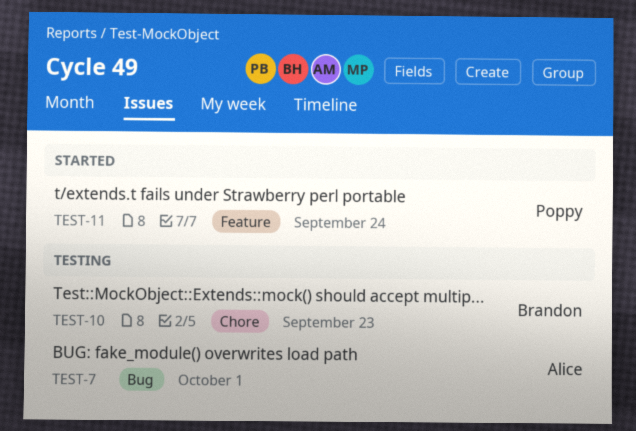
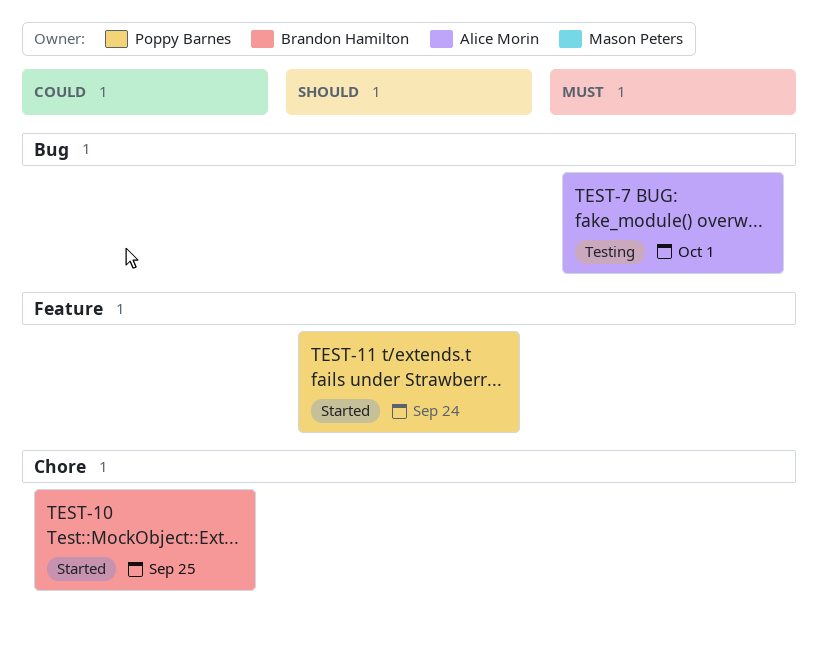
TEST-10, status: Testing -> Started
TEST-10, due: Sep 23 -> Sep 25

